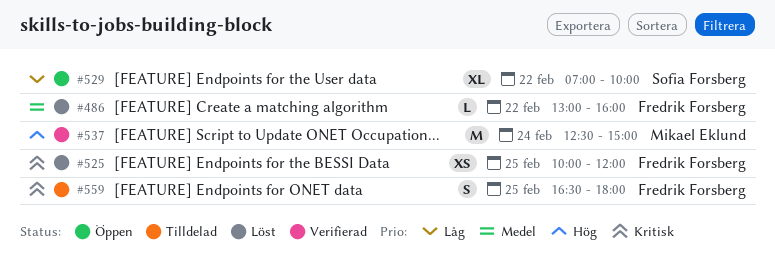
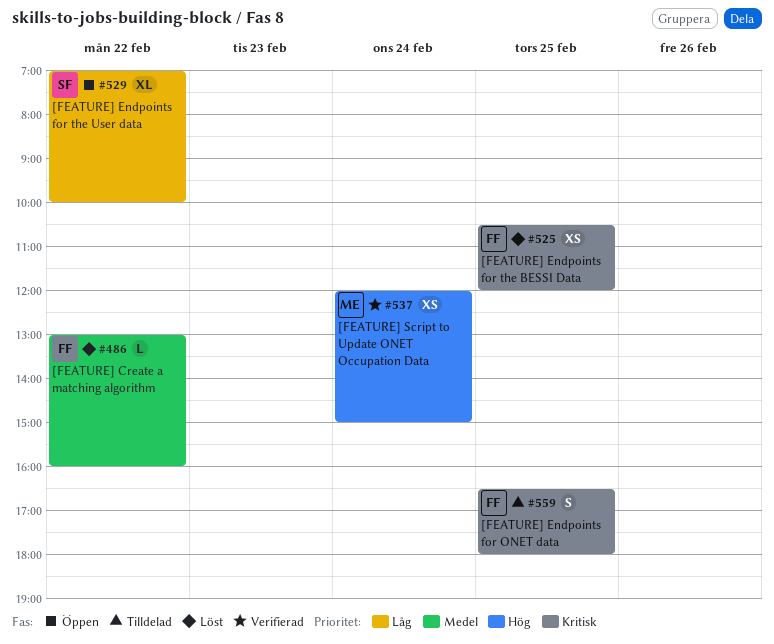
#525, begins: 10:00 -> 10:30
#537, estimate: M -> XS
#537, begins: 12:30 -> 12:00

